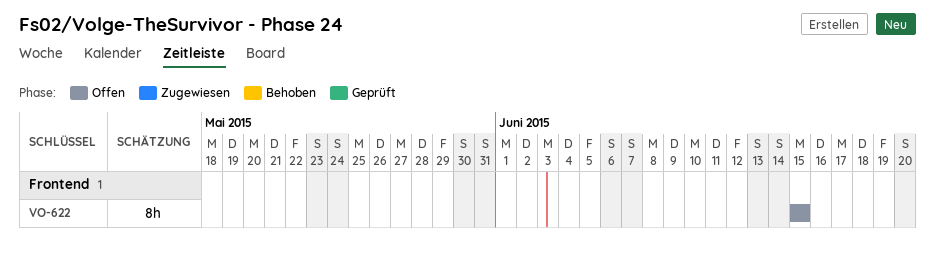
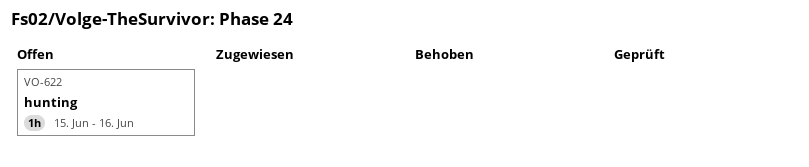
VO-622, estimate: 8h -> 1h
VO-622, due: Jun 15 -> Jun 16

